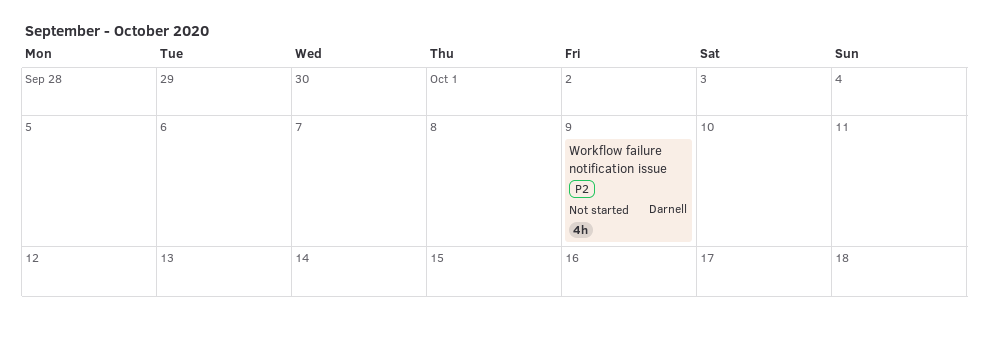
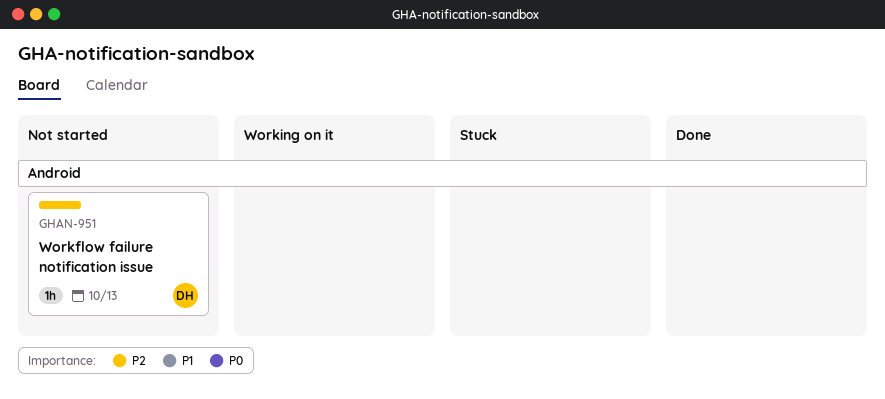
Workflow failure notification issue, estimate: 4h -> 1h
Workflow failure notification issue, due: Oct 9 -> Oct 13

